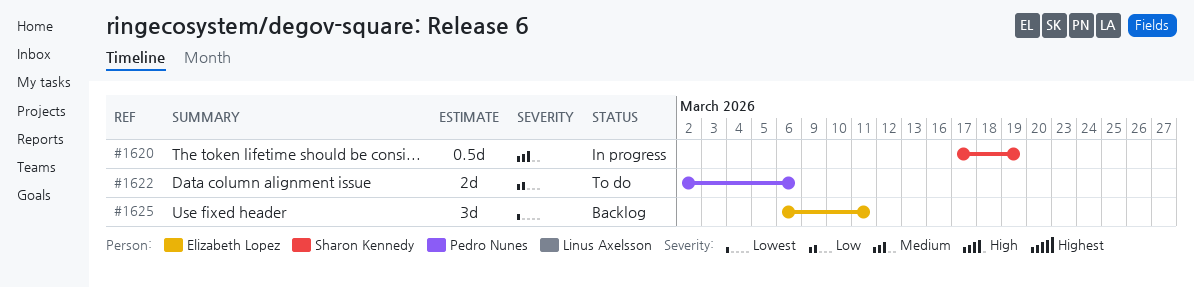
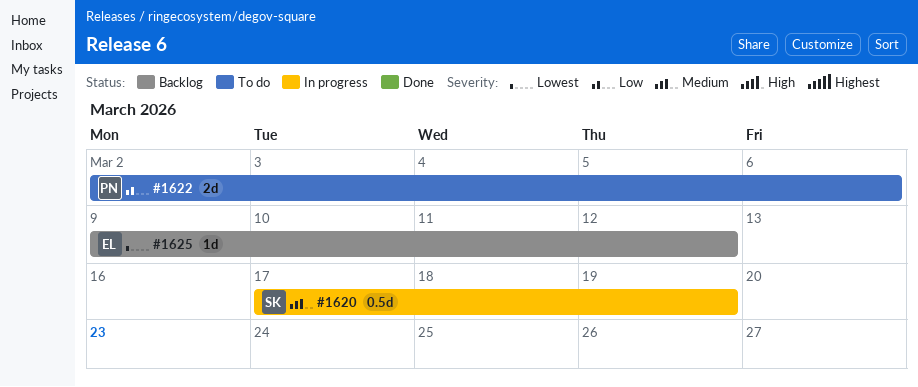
#1625, estimate: 3d -> 1d
#1625, start: Mar 6 -> Mar 9
#1625, due: Mar 11 -> Mar 12

